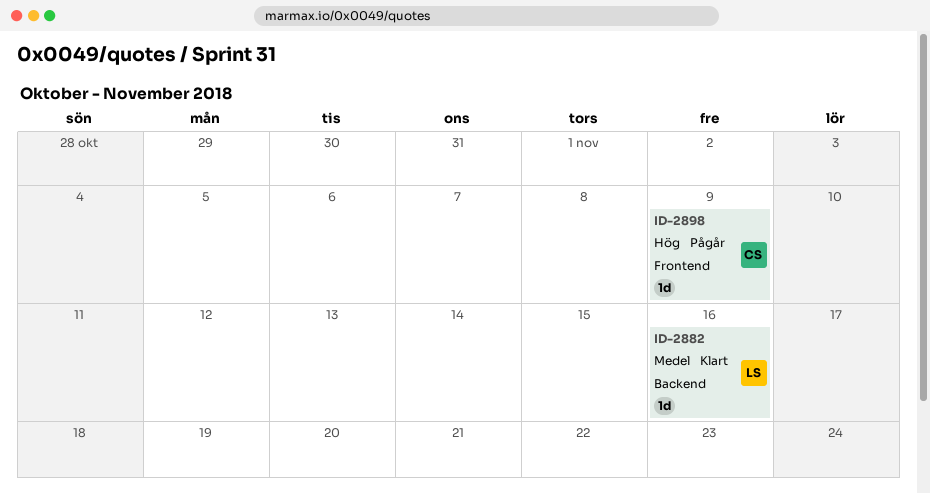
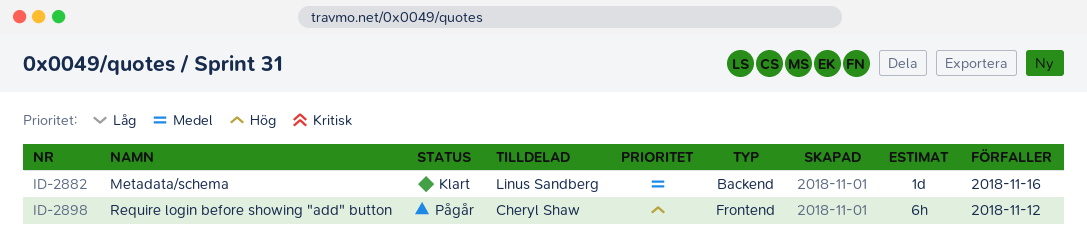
ID-2898, estimate: 1d -> 6h
ID-2898, due: Nov 9 -> Nov 12

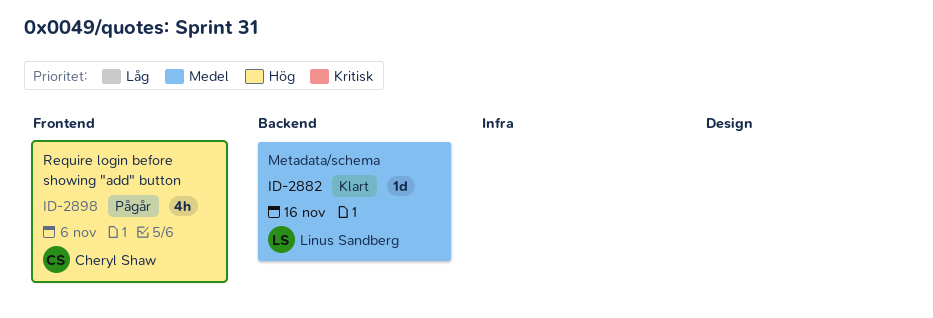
ID-2898, estimate: 6h -> 4h
ID-2898, due: Nov 12 -> Nov 6

